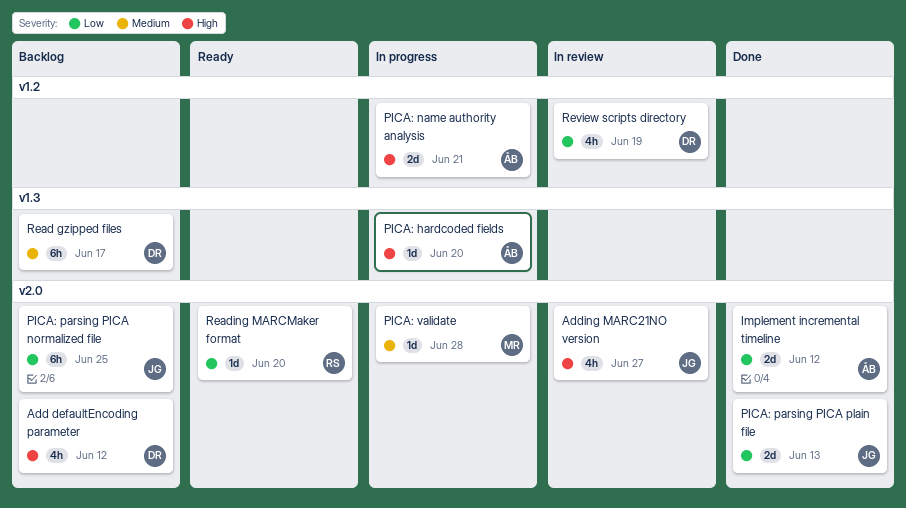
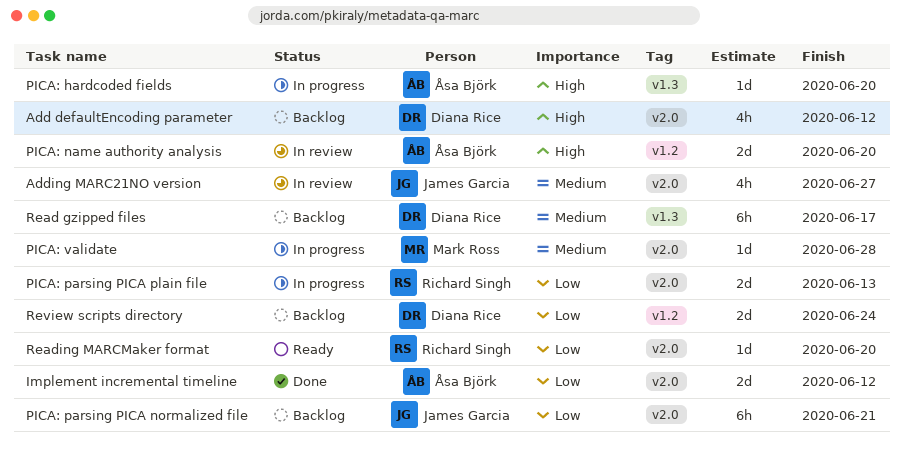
Adding MARC21NO version, priority: High -> Medium
PICA: name authority analysis, status: In progress -> In review
PICA: name authority analysis, due: Jun 21 -> Jun 20
PICA: parsing PICA normalized file, due: Jun 25 -> Jun 21
PICA: parsing PICA plain file, status: Done -> In progress
PICA: parsing PICA plain file, owner: James Garcia -> Richard Singh
Review scripts directory, status: In review -> Backlog
Review scripts directory, estimate: 4h -> 2d
Review scripts directory, due: Jun 19 -> Jun 24

